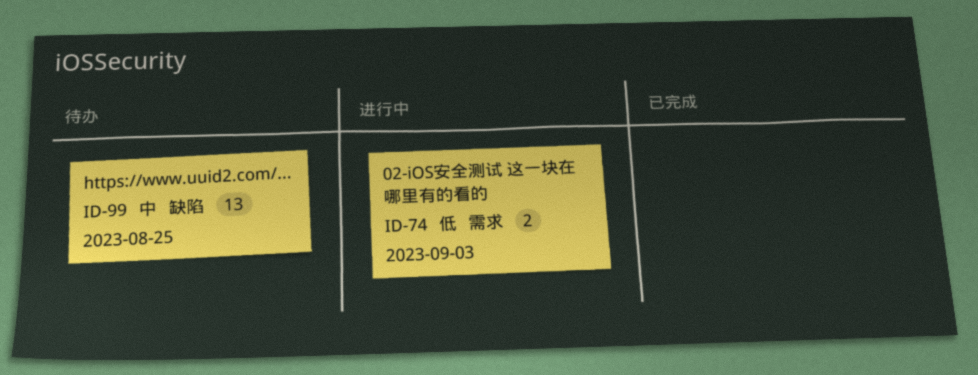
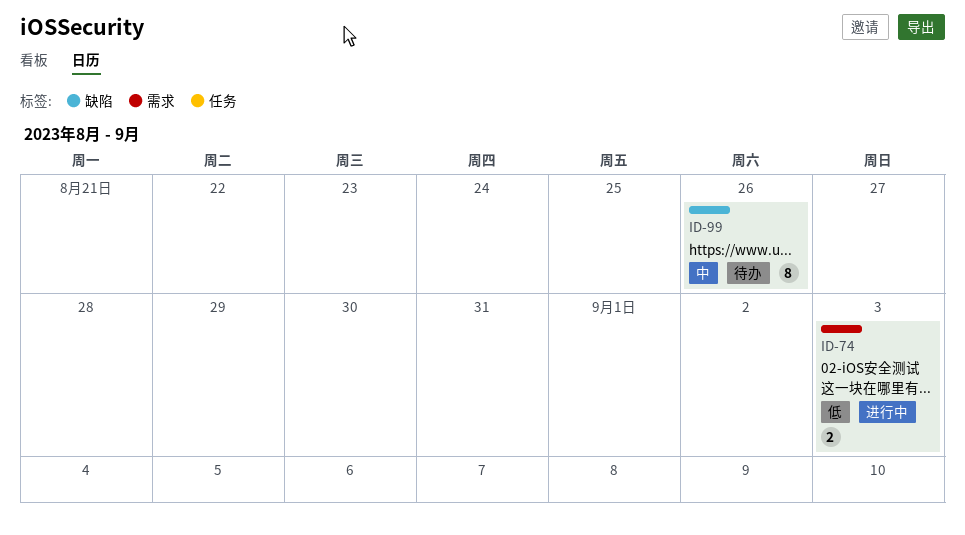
ID-99, estimate: 13 -> 8
ID-99, due: Aug 25 -> Aug 26

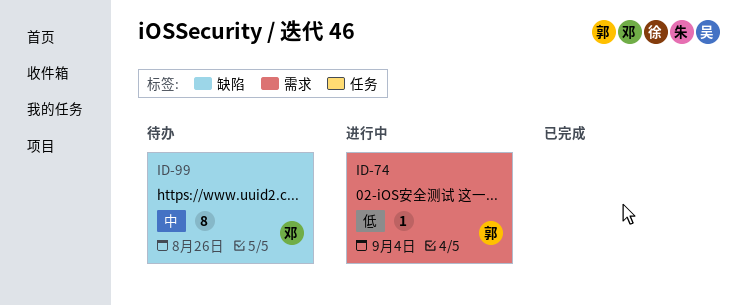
ID-74, estimate: 2 -> 1
ID-74, due: Sep 3 -> Sep 4

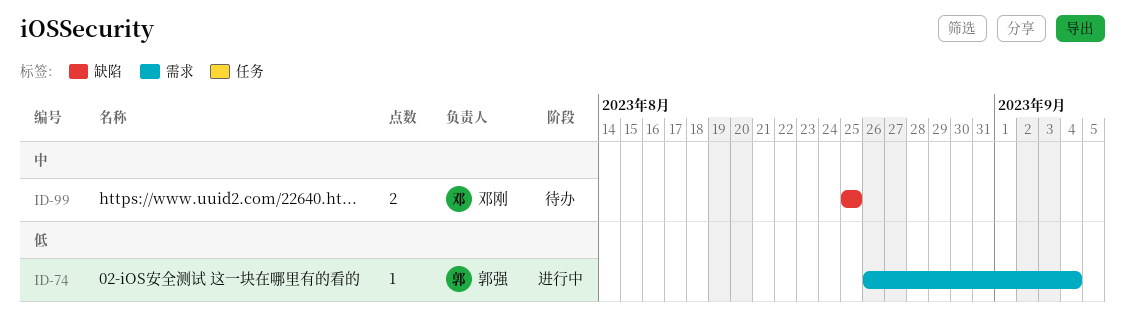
ID-99, estimate: 8 -> 2
ID-99, due: Aug 26 -> Aug 25

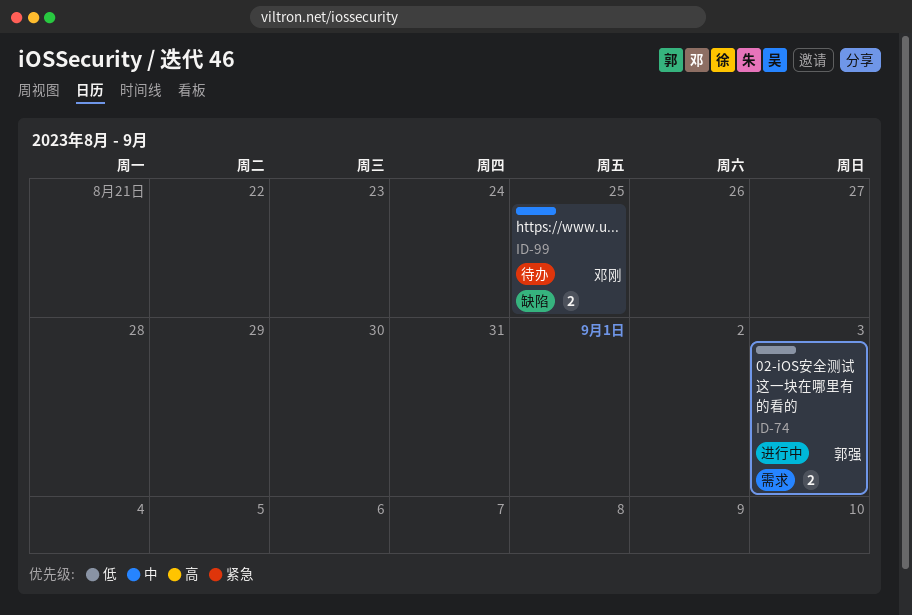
ID-74, estimate: 1 -> 2
ID-74, due: Sep 4 -> Sep 3

